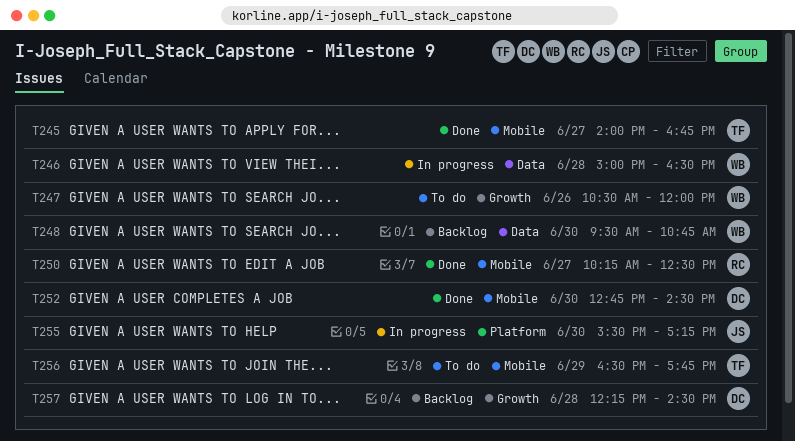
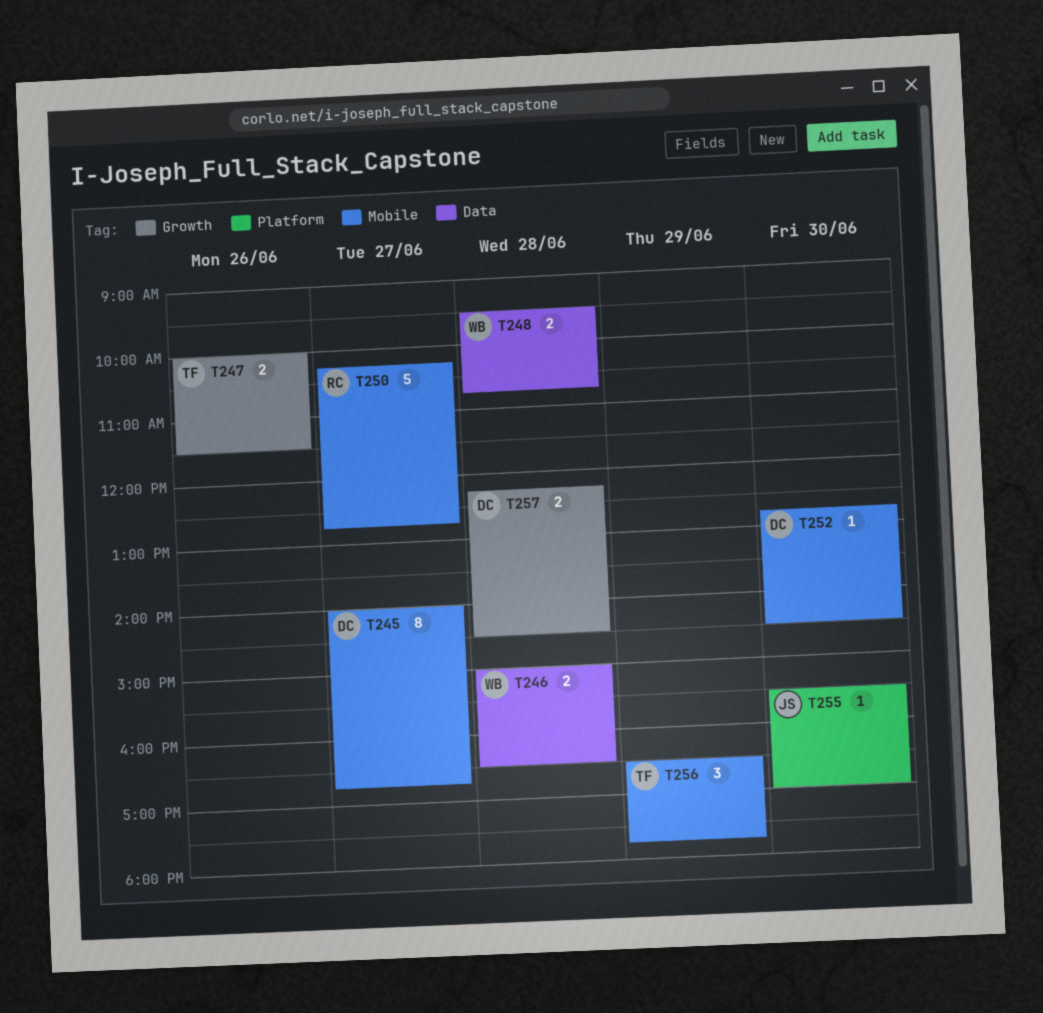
T245, owner: TF -> DC
T247, owner: WB -> TF
T247, begins: 10:30 -> 10:00
T247, ends: 12:00 -> 11:30
T248, day: Jun 30 -> Jun 28
T250, ends: 12:30 -> 12:45
T255, ends: 17:15 -> 17:00

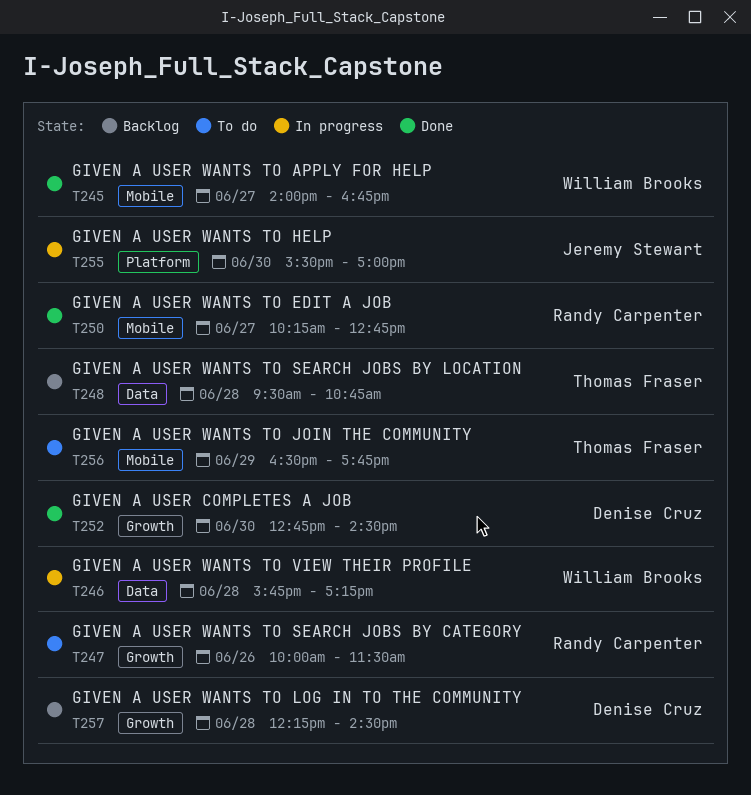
T245, owner: Denise Cruz -> William Brooks
T246, begins: 15:00 -> 15:45
T246, ends: 16:30 -> 17:15
T247, owner: Thomas Fraser -> Randy Carpenter
T248, owner: William Brooks -> Thomas Fraser
T252, label: Mobile -> Growth

